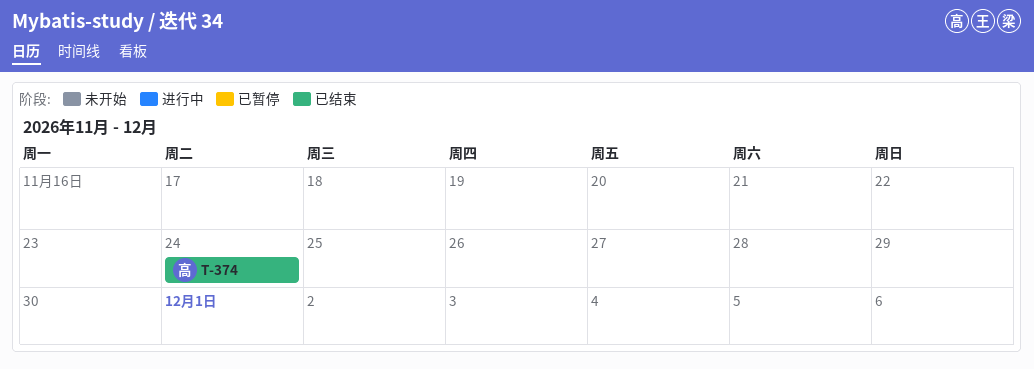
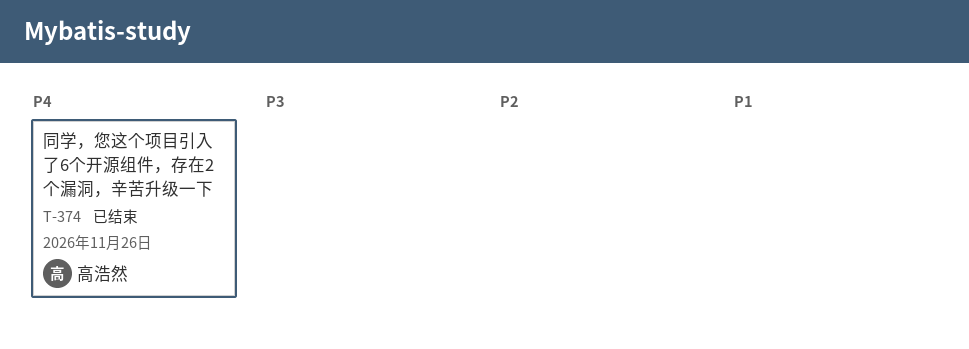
T-374, due: Nov 24 -> Nov 26

